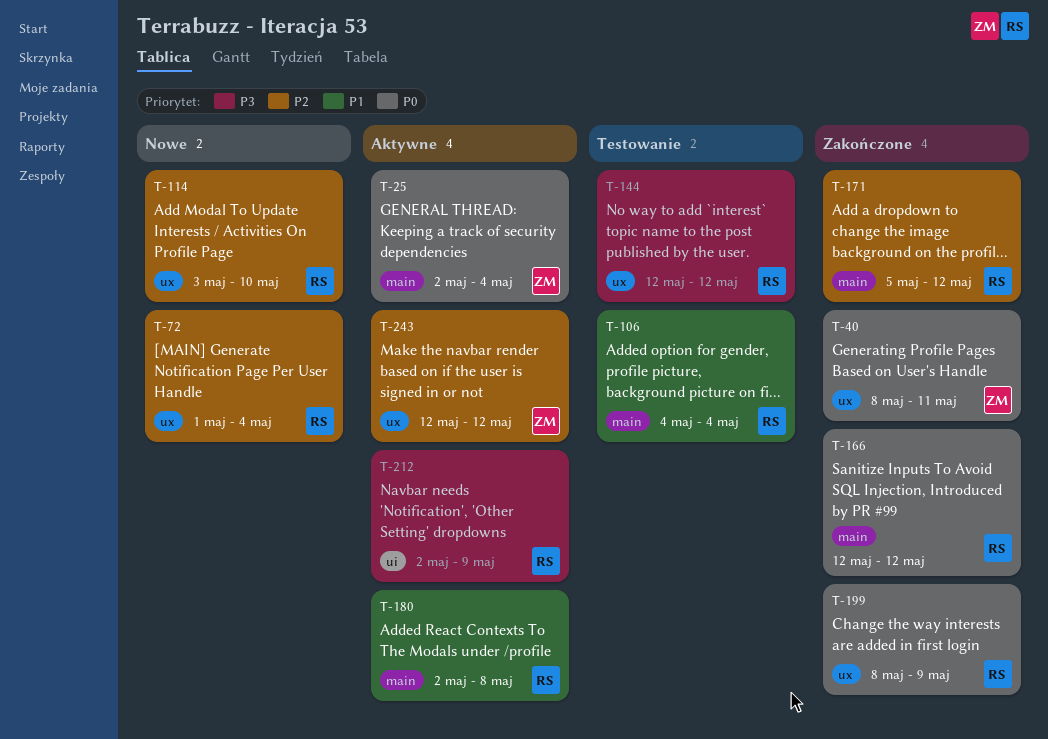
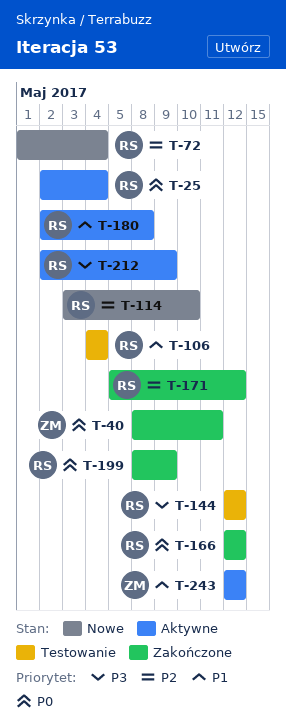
T-25, owner: ZM -> RS
T-243, priority: P2 -> P1

